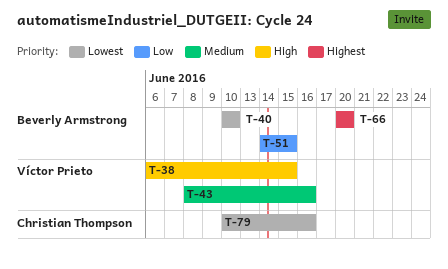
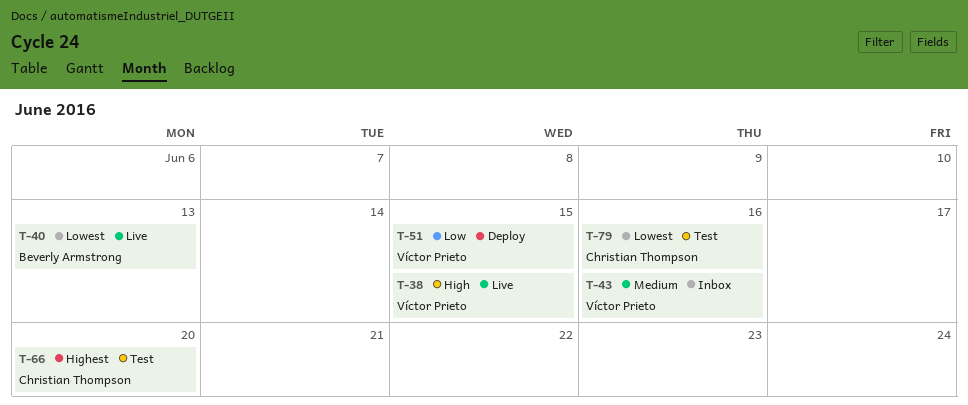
T-40, due: Jun 10 -> Jun 13
T-51, owner: Beverly Armstrong -> Víctor Prieto
T-66, owner: Beverly Armstrong -> Christian Thompson

